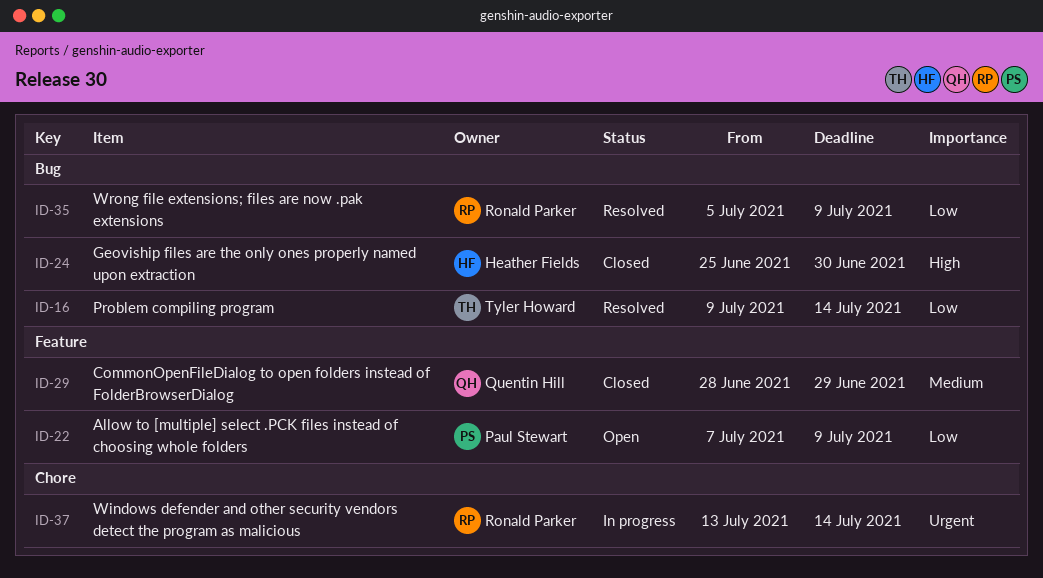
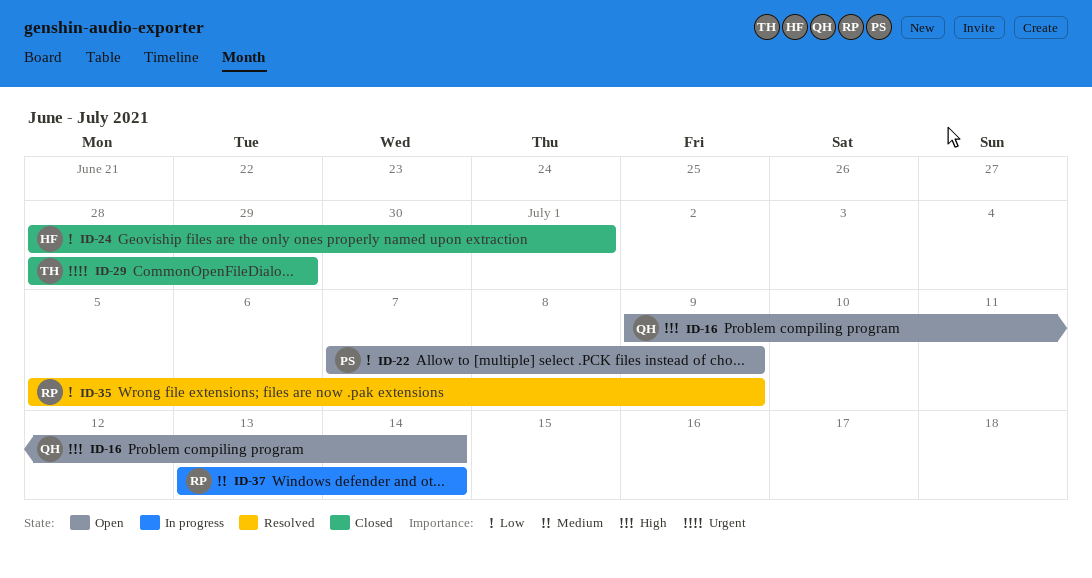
ID-16, status: Resolved -> Open
ID-16, owner: Tyler Howard -> Quentin Hill
ID-16, priority: Low -> High
ID-24, priority: High -> Low
ID-24, start: Jun 25 -> Jun 28
ID-24, due: Jun 30 -> Jul 1
ID-29, owner: Quentin Hill -> Tyler Howard
ID-29, priority: Medium -> Urgent
ID-37, priority: Urgent -> Medium

